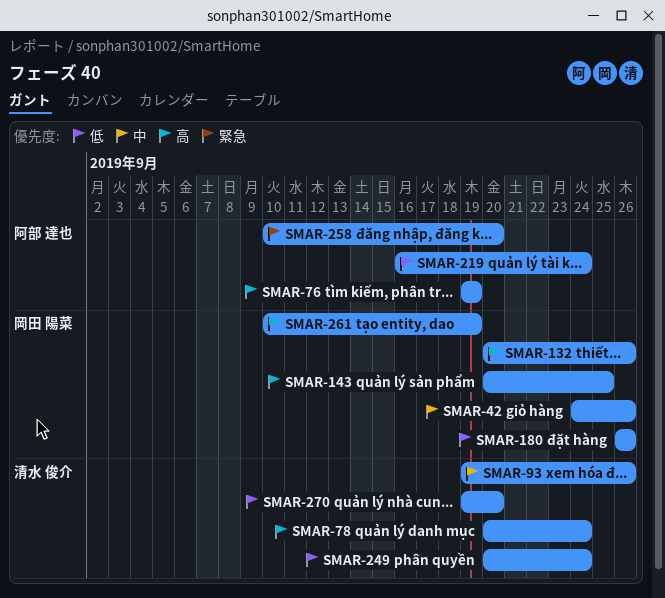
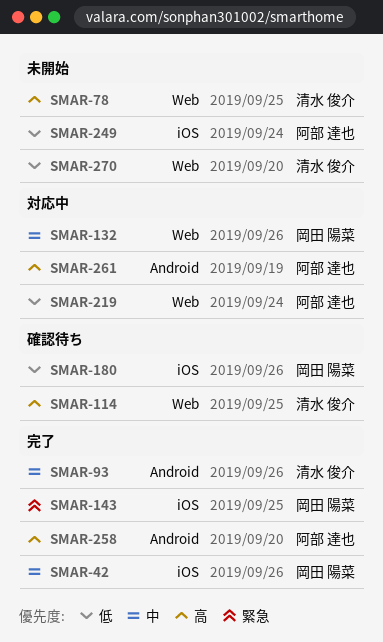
SMAR-76: present -> none
SMAR-78, due: Sep 24 -> Sep 25
SMAR-114: none -> present
SMAR-132, priority: 高 -> 中
SMAR-143, priority: 高 -> 緊急
SMAR-249, owner: 清水 俊介 -> 阿部 達也
SMAR-258, priority: 緊急 -> 高
SMAR-261, owner: 岡田 陽菜 -> 阿部 達也

